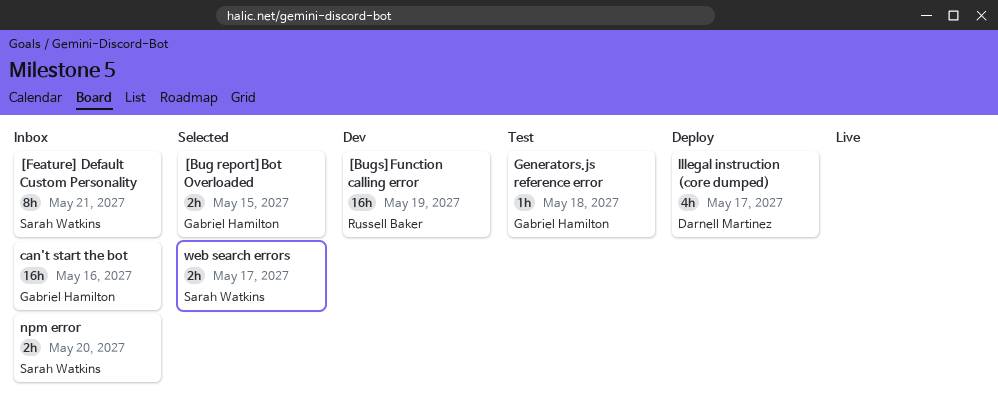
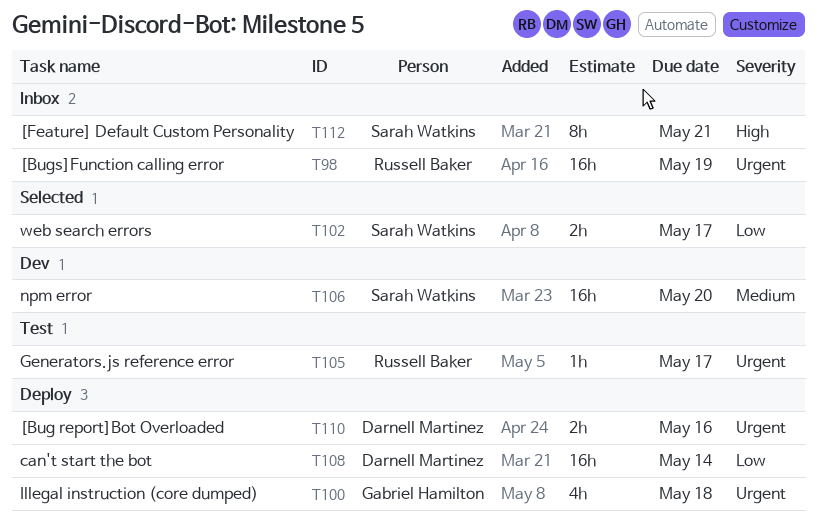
[Bug report]Bot Overloaded, status: Selected -> Deploy
[Bug report]Bot Overloaded, owner: Gabriel Hamilton -> Darnell Martinez
[Bug report]Bot Overloaded, due: May 15 -> May 16
[Bugs]Function calling error, status: Dev -> Inbox
can't start the bot, status: Inbox -> Deploy
can't start the bot, owner: Gabriel Hamilton -> Darnell Martinez
can't start the bot, due: May 16 -> May 14
Generators.js reference error, owner: Gabriel Hamilton -> Russell Baker
Generators.js reference error, due: May 18 -> May 17
Illegal instruction (core dumped), owner: Darnell Martinez -> Gabriel Hamilton
Illegal instruction (core dumped), due: May 17 -> May 18
npm error, status: Inbox -> Dev
npm error, estimate: 2h -> 16h

